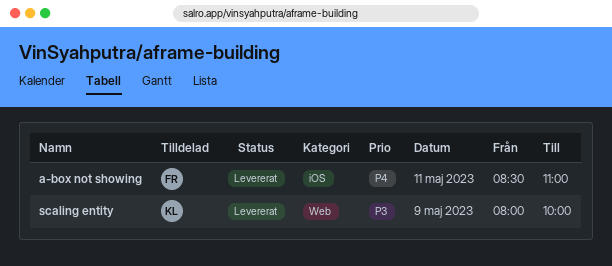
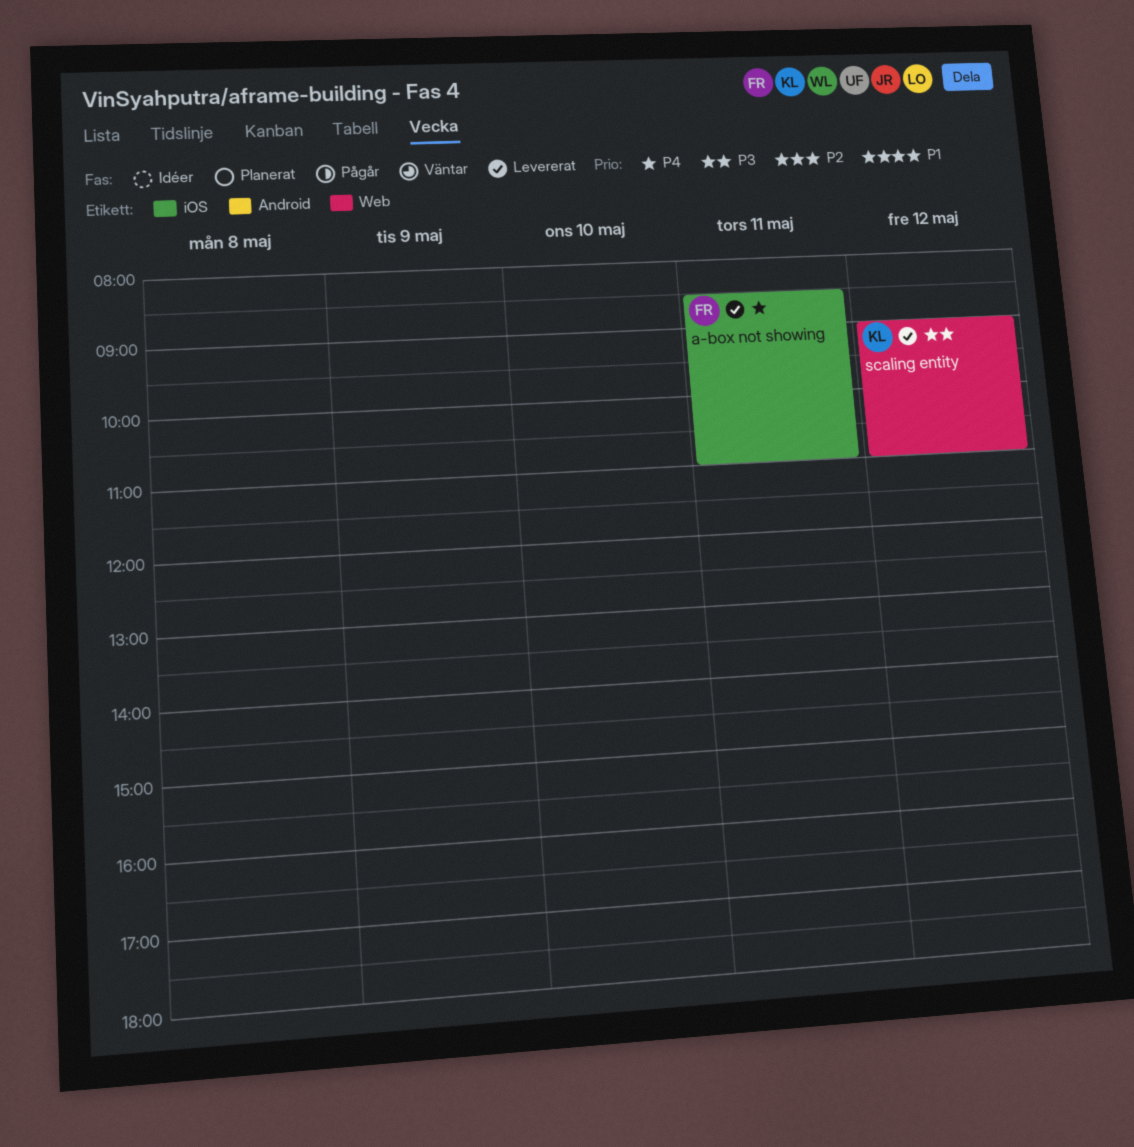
scaling entity, day: May 9 -> May 12
scaling entity, begins: 08:00 -> 09:00
scaling entity, ends: 10:00 -> 11:00

